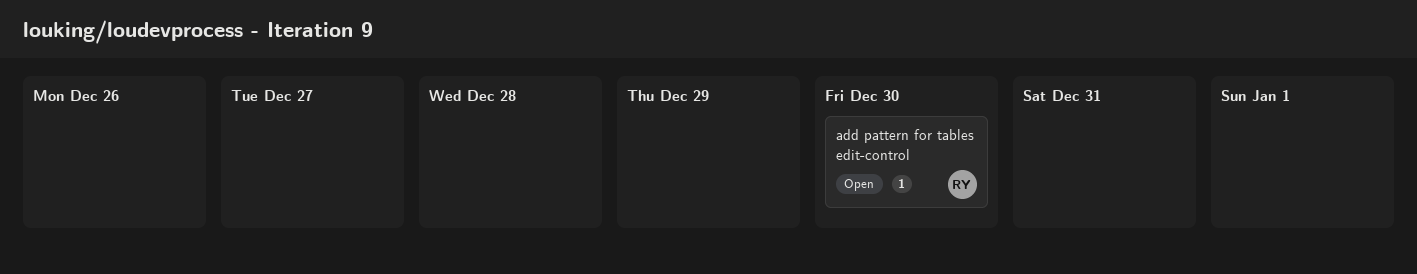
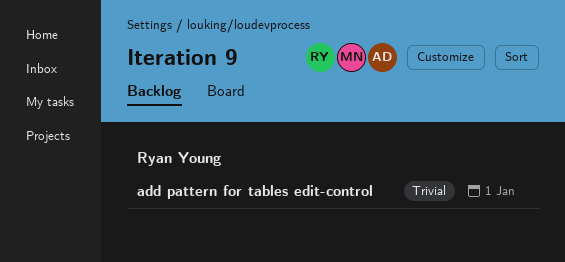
add pattern for tables edit-control, due: Dec 30 -> Jan 1

